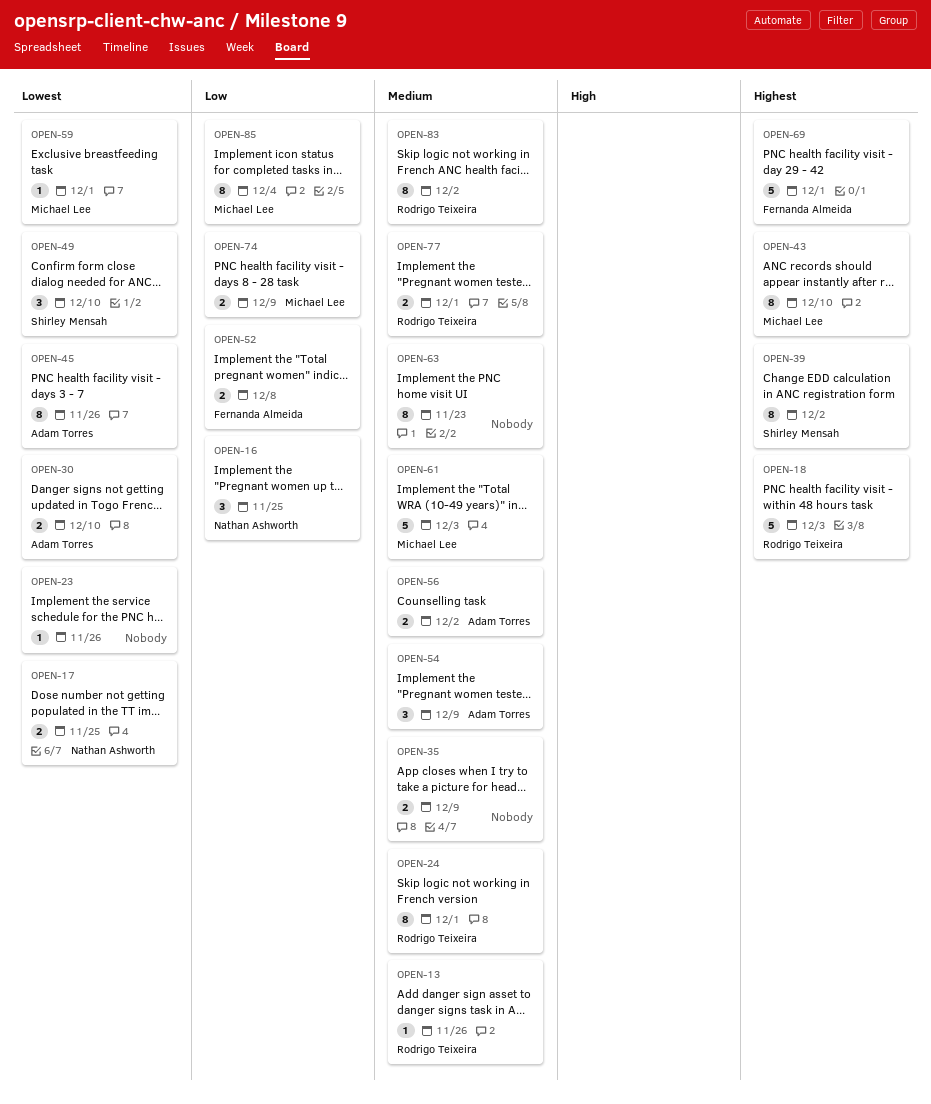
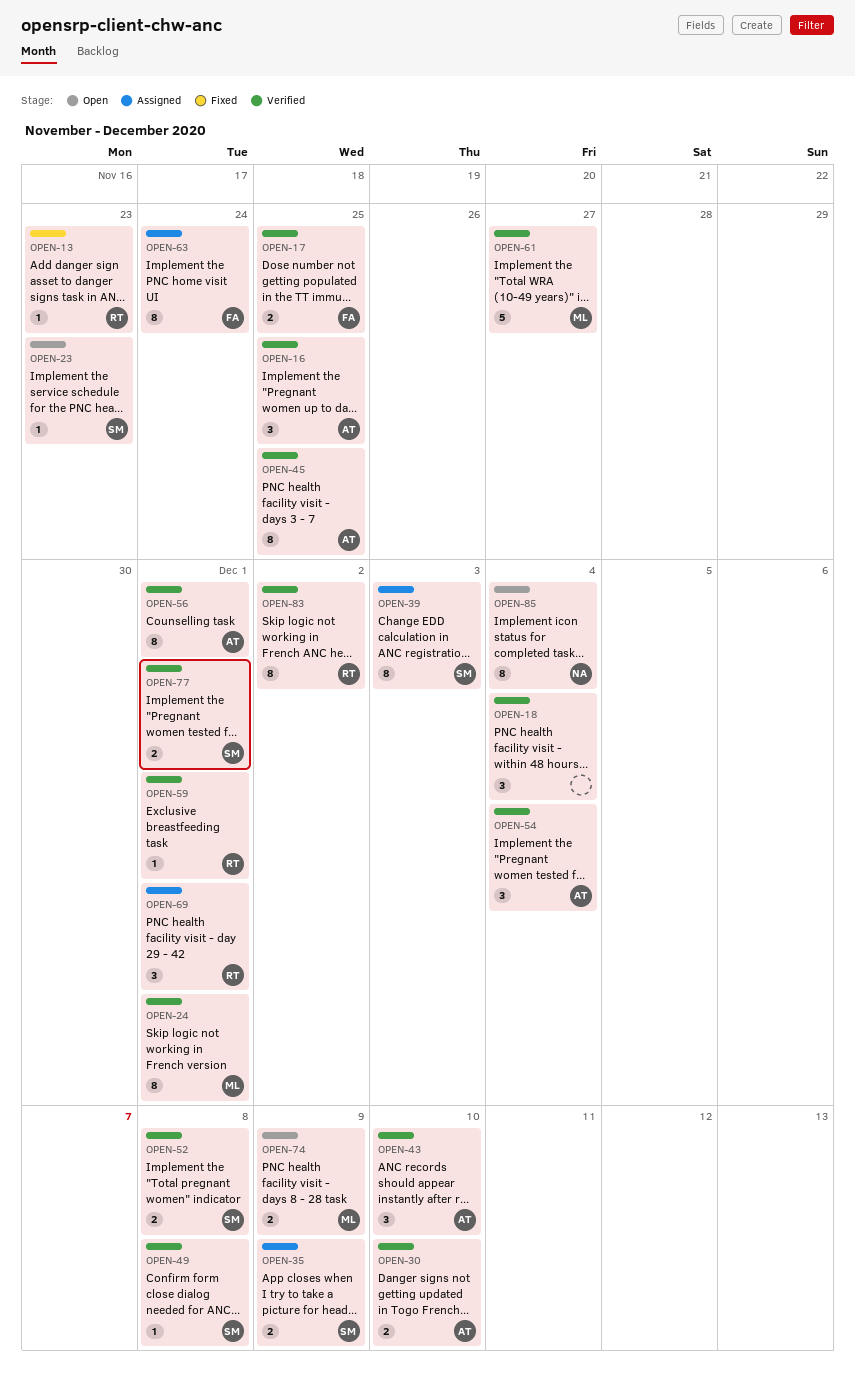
OPEN-13, due: Nov 26 -> Nov 23
OPEN-16, owner: Nathan Ashworth -> Adam Torres
OPEN-17, owner: Nathan Ashworth -> Fernanda Almeida
OPEN-18, owner: Rodrigo Teixeira -> none
OPEN-18, estimate: 5 -> 3
OPEN-18, due: Dec 3 -> Dec 4
OPEN-23, owner: none -> Shirley Mensah
OPEN-23, due: Nov 26 -> Nov 23
OPEN-24, owner: Rodrigo Teixeira -> Michael Lee
OPEN-35, owner: none -> Shirley Mensah
OPEN-39, due: Dec 2 -> Dec 3
OPEN-43, owner: Michael Lee -> Adam Torres
OPEN-43, estimate: 8 -> 3
OPEN-45, due: Nov 26 -> Nov 25
OPEN-49, estimate: 3 -> 1
OPEN-49, due: Dec 10 -> Dec 8
OPEN-52, owner: Fernanda Almeida -> Shirley Mensah
OPEN-54, due: Dec 9 -> Dec 4
OPEN-56, estimate: 2 -> 8
OPEN-56, due: Dec 2 -> Dec 1
OPEN-59, owner: Michael Lee -> Rodrigo Teixeira
OPEN-61, due: Dec 3 -> Nov 27
OPEN-63, owner: none -> Fernanda Almeida
OPEN-63, due: Nov 23 -> Nov 24
OPEN-69, owner: Fernanda Almeida -> Rodrigo Teixeira
OPEN-69, estimate: 5 -> 3
OPEN-77, owner: Rodrigo Teixeira -> Shirley Mensah
OPEN-85, owner: Michael Lee -> Nathan Ashworth

